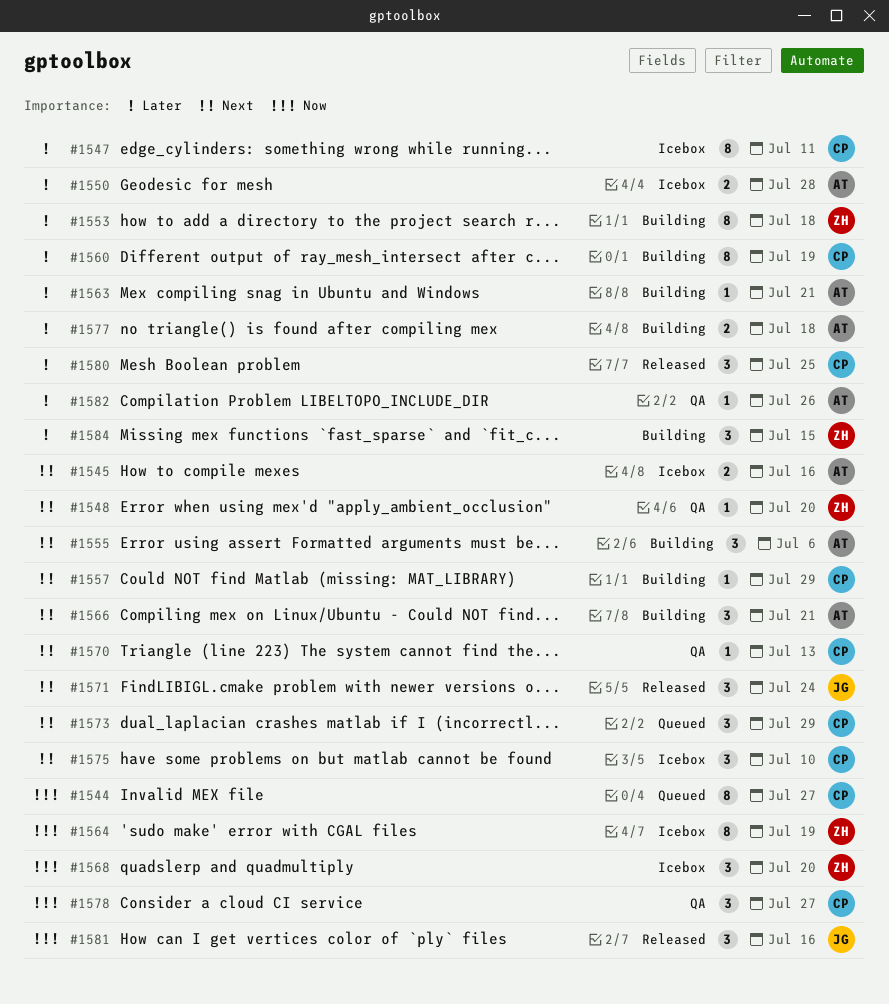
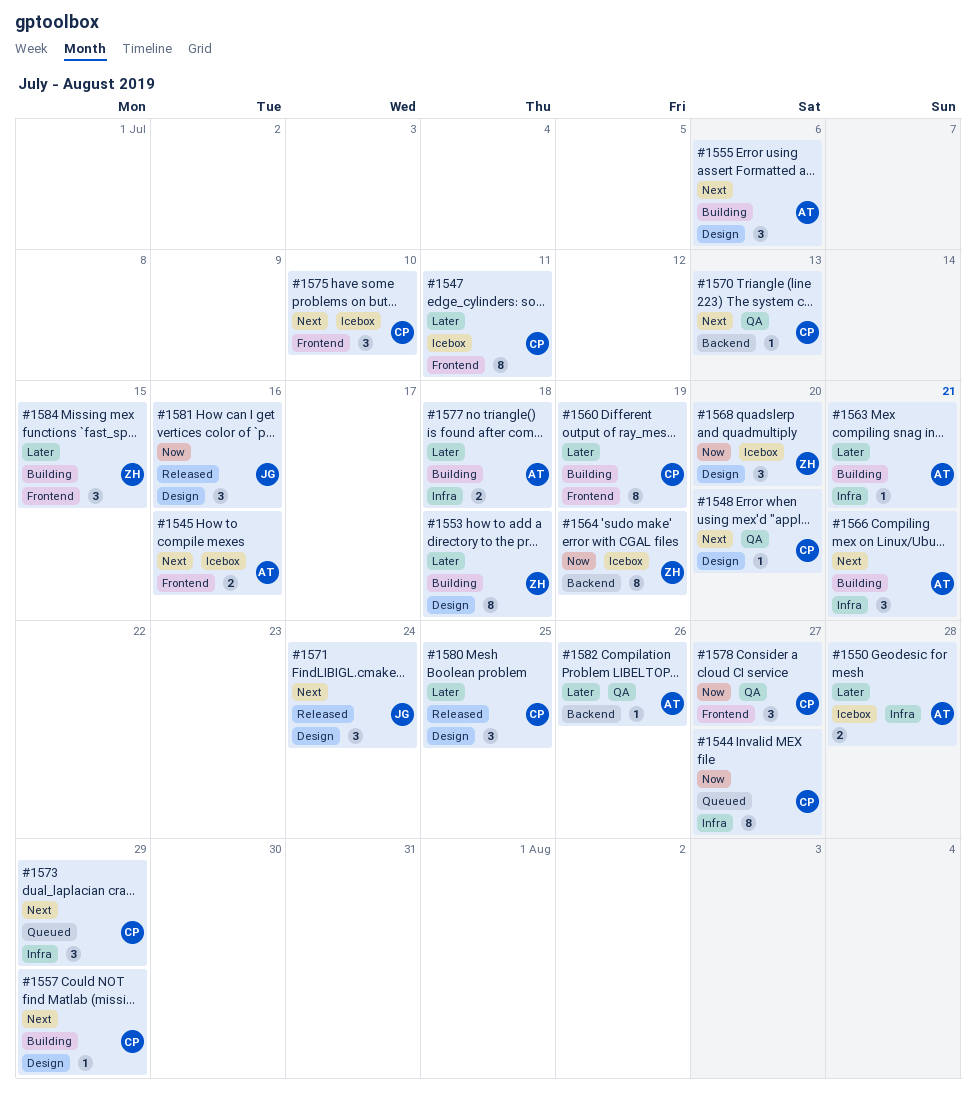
#1548, owner: ZH -> CP

